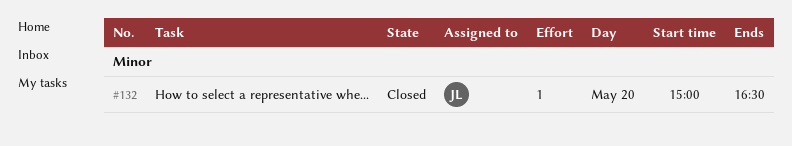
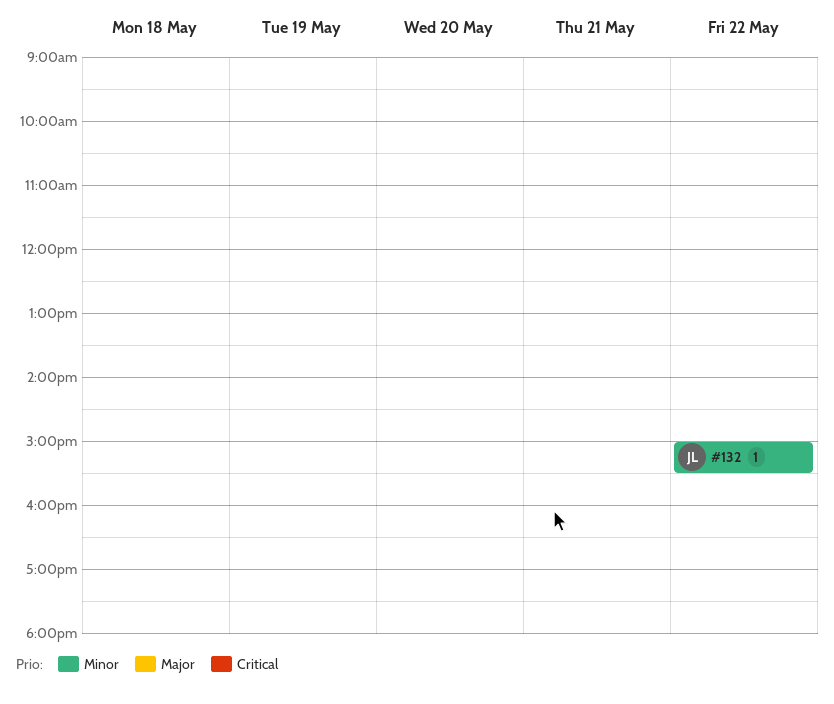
#132, day: May 20 -> May 22
#132, ends: 16:30 -> 15:30

